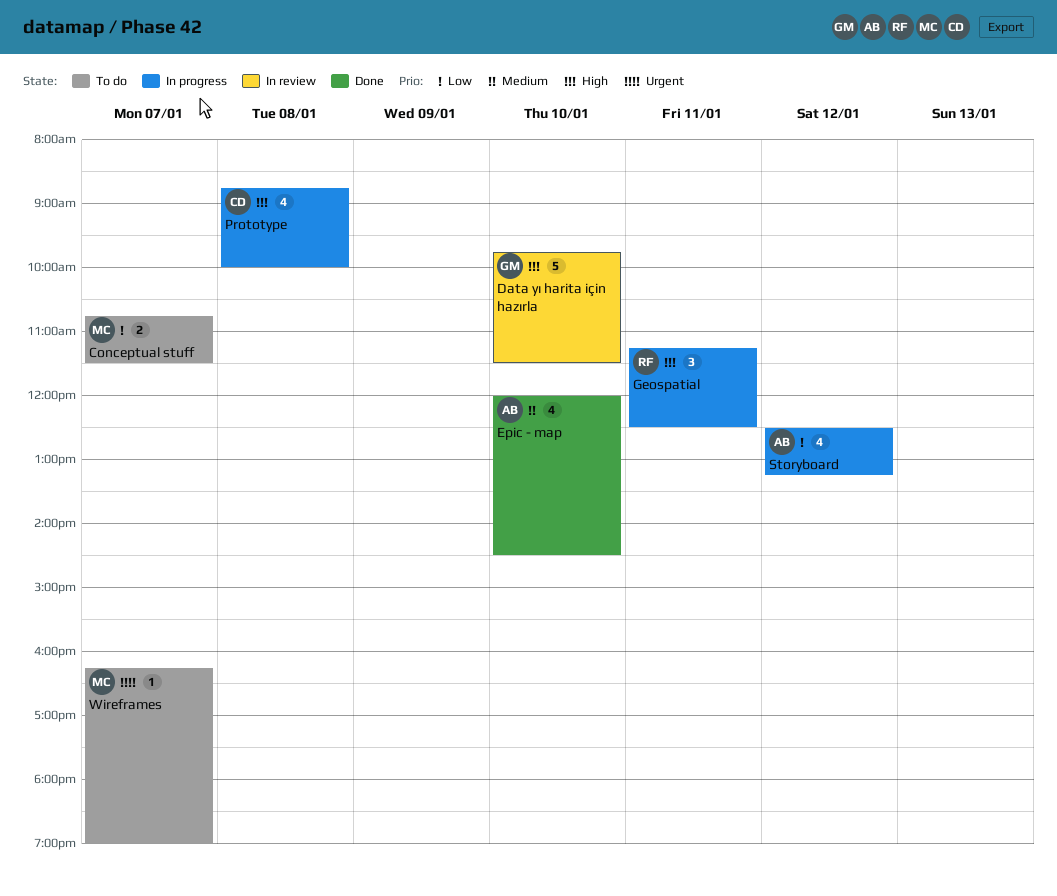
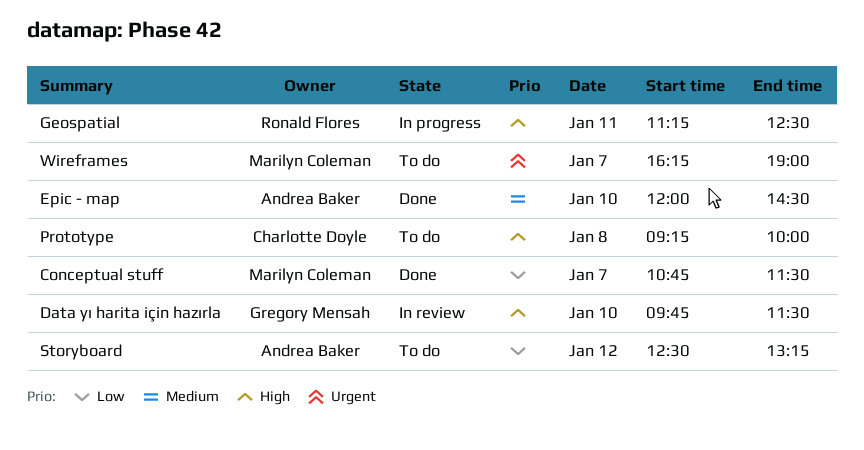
Conceptual stuff, status: To do -> Done
Prototype, status: In progress -> To do
Prototype, begins: 08:45 -> 09:15
Storyboard, status: In progress -> To do

